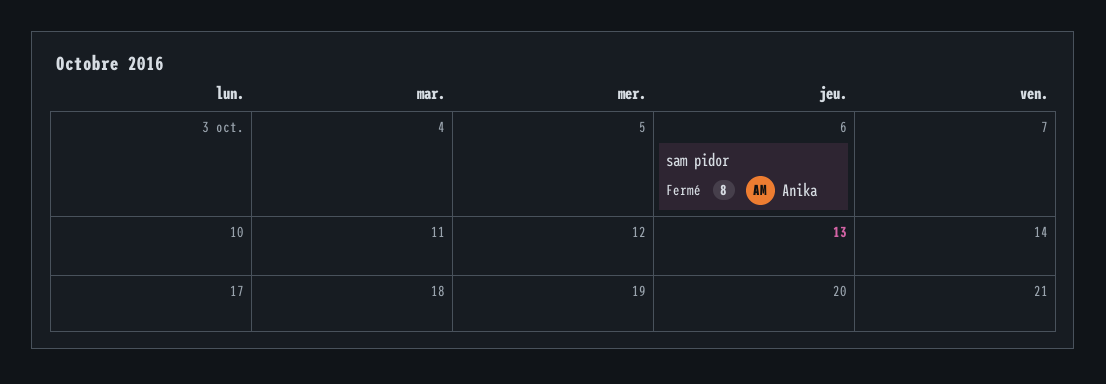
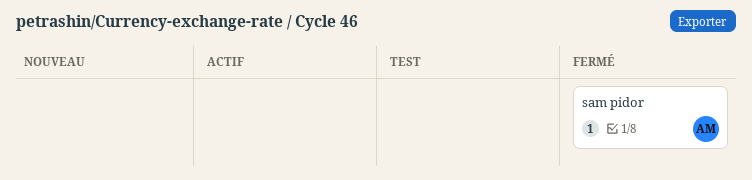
sam pidor, estimate: 8 -> 1

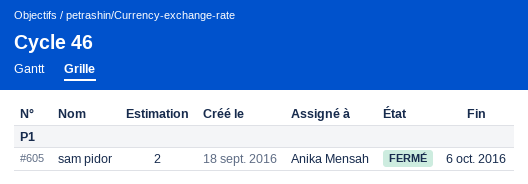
sam pidor, estimate: 1 -> 2

